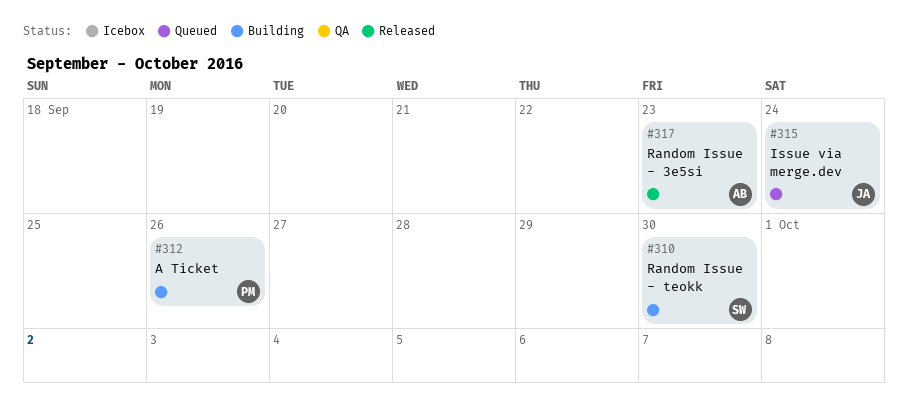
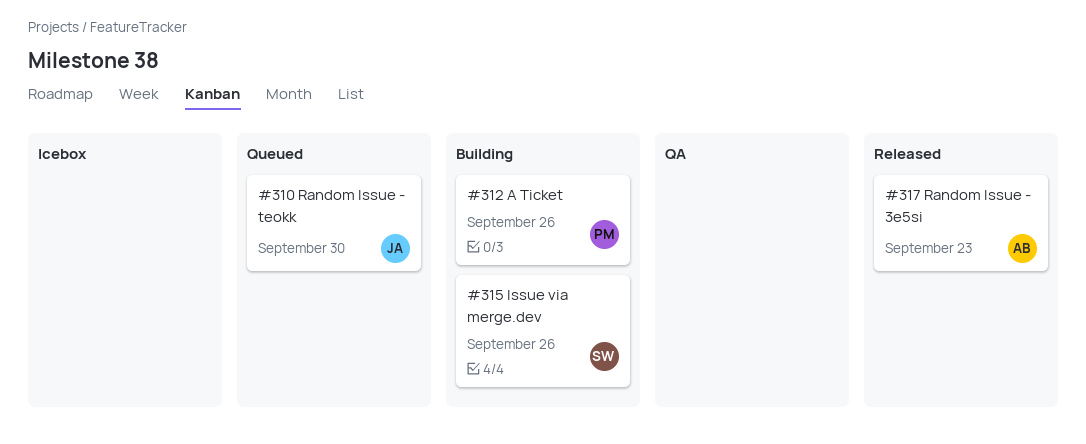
#310, status: Building -> Queued
#310, owner: SW -> JA
#315, status: Queued -> Building
#315, owner: JA -> SW
#315, due: Sep 24 -> Sep 26

